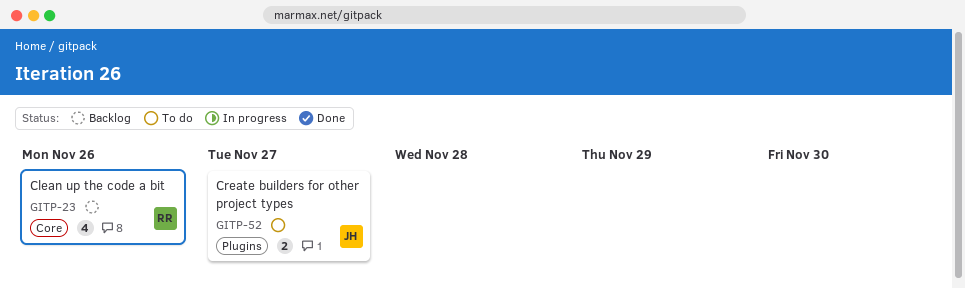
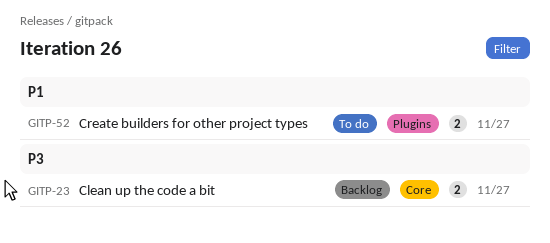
GITP-23, estimate: 4 -> 2
GITP-23, due: Nov 26 -> Nov 27

